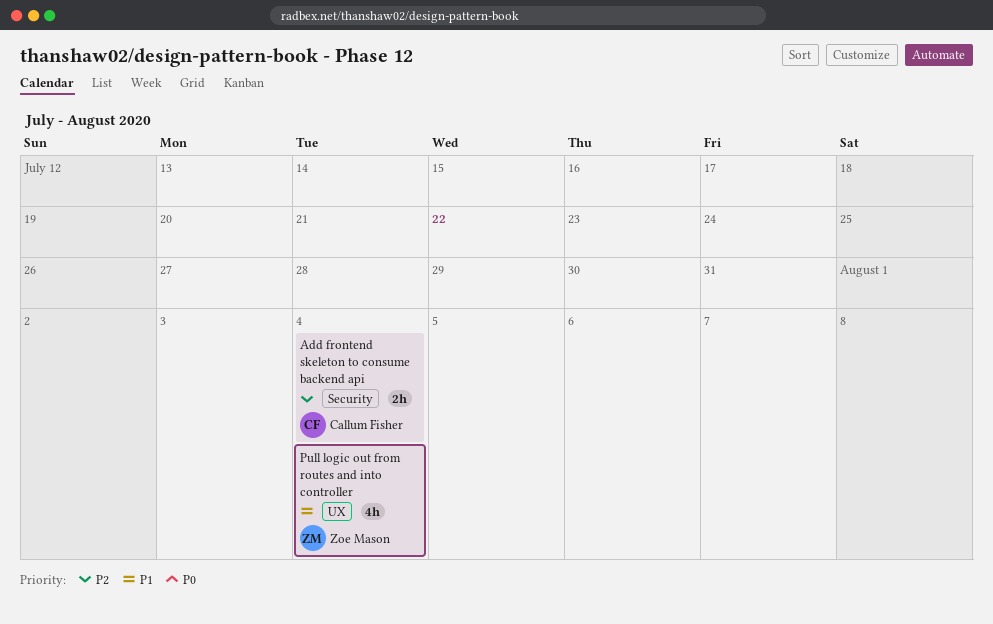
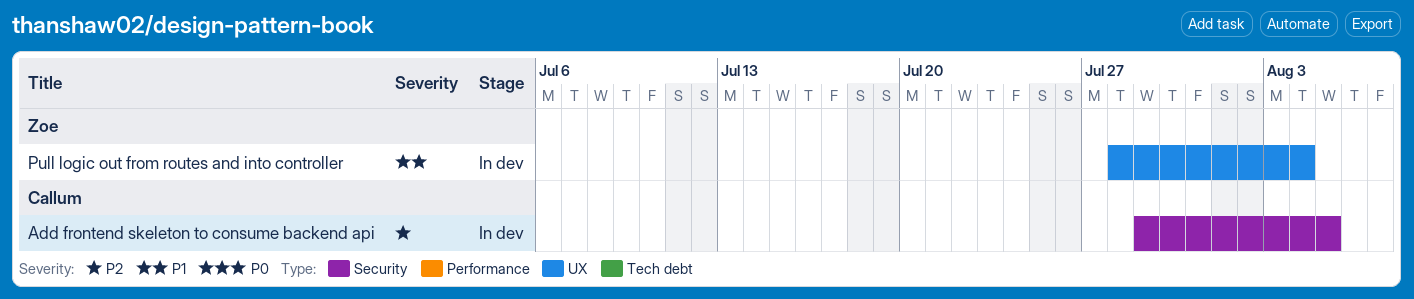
Add frontend skeleton to consume backend api, due: Aug 4 -> Aug 5

